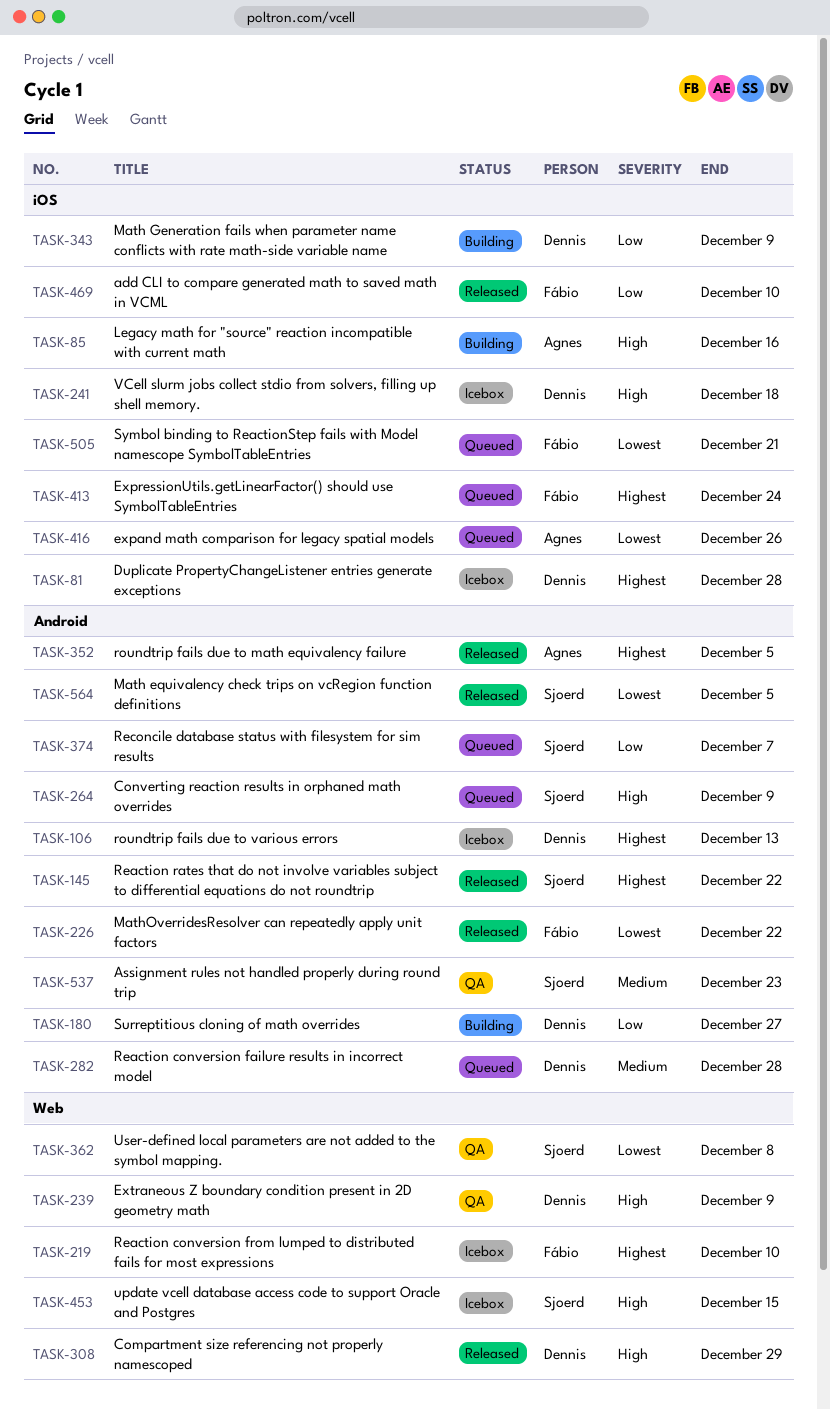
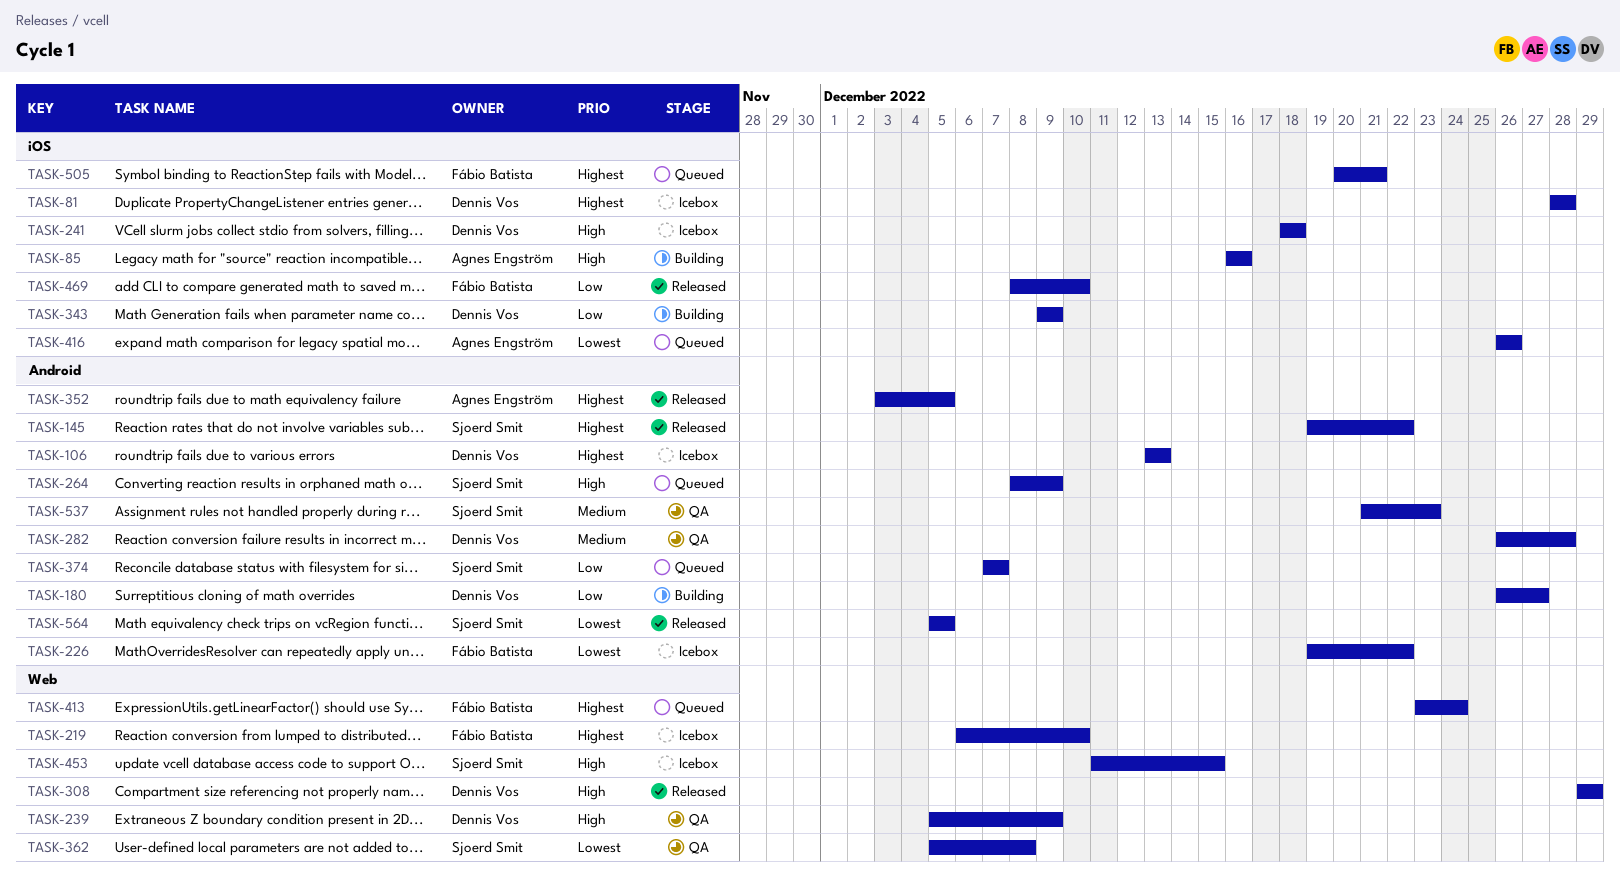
TASK-226, status: Released -> Icebox
TASK-282, status: Queued -> QA
TASK-413, label: iOS -> Web
TASK-505, priority: Lowest -> Highest

